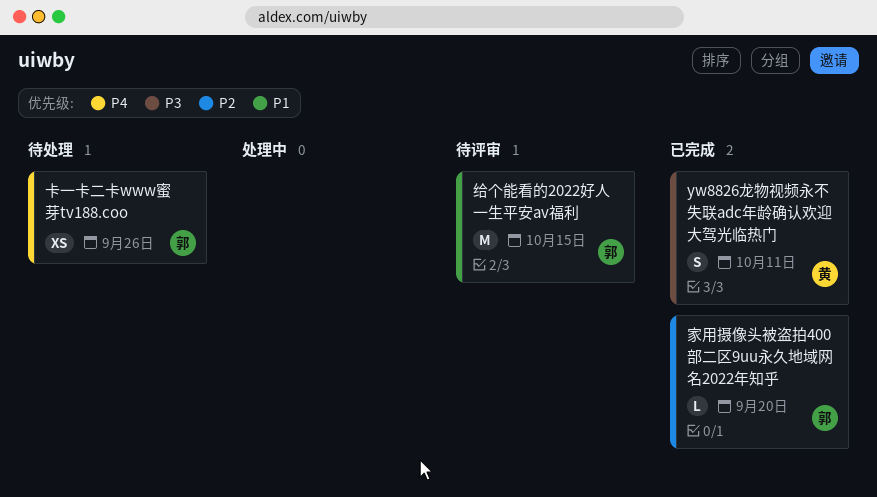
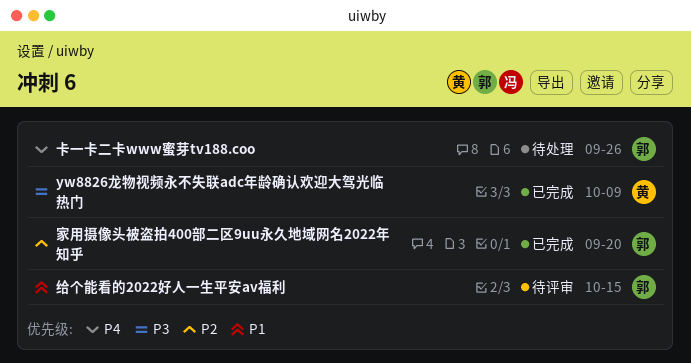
yw8826龙物视频永不失联adc年龄确认欢迎大驾光临热门, due: Oct 11 -> Oct 9

